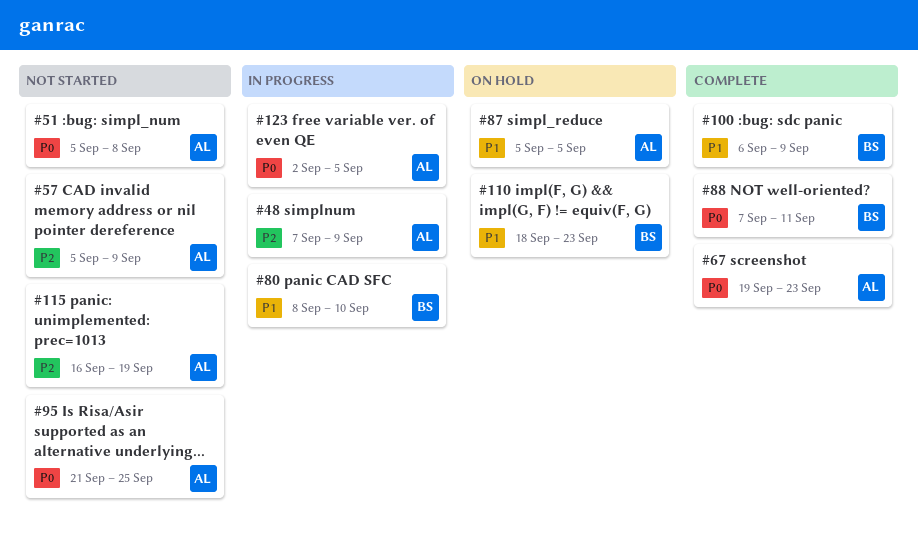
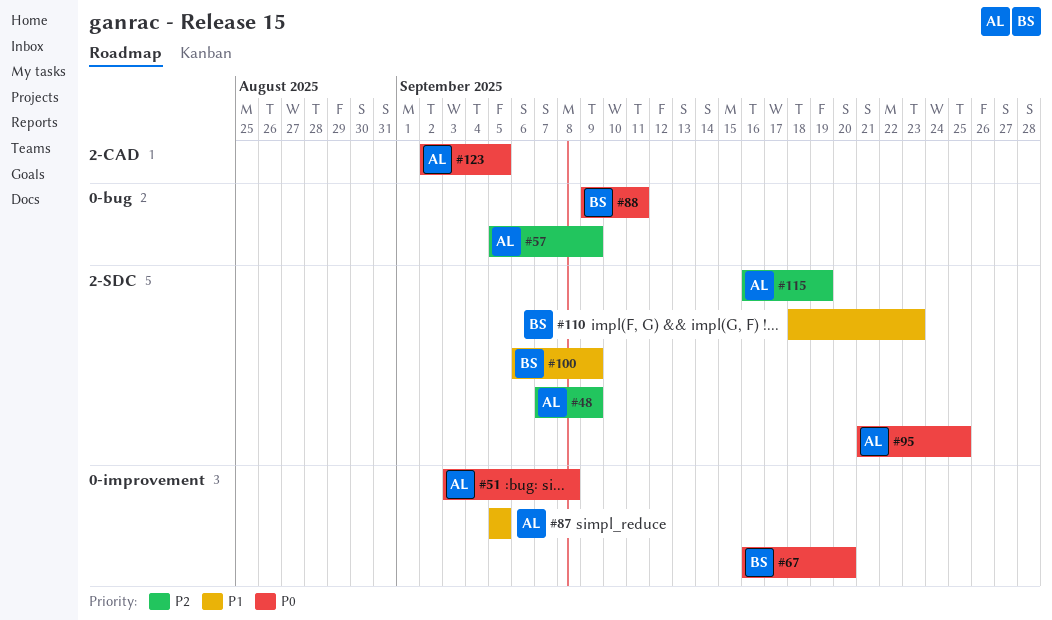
#51, start: Sep 5 -> Sep 3
#67, owner: AL -> BS
#67, start: Sep 19 -> Sep 16
#67, due: Sep 23 -> Sep 20
#80: present -> none
#88, start: Sep 7 -> Sep 9

